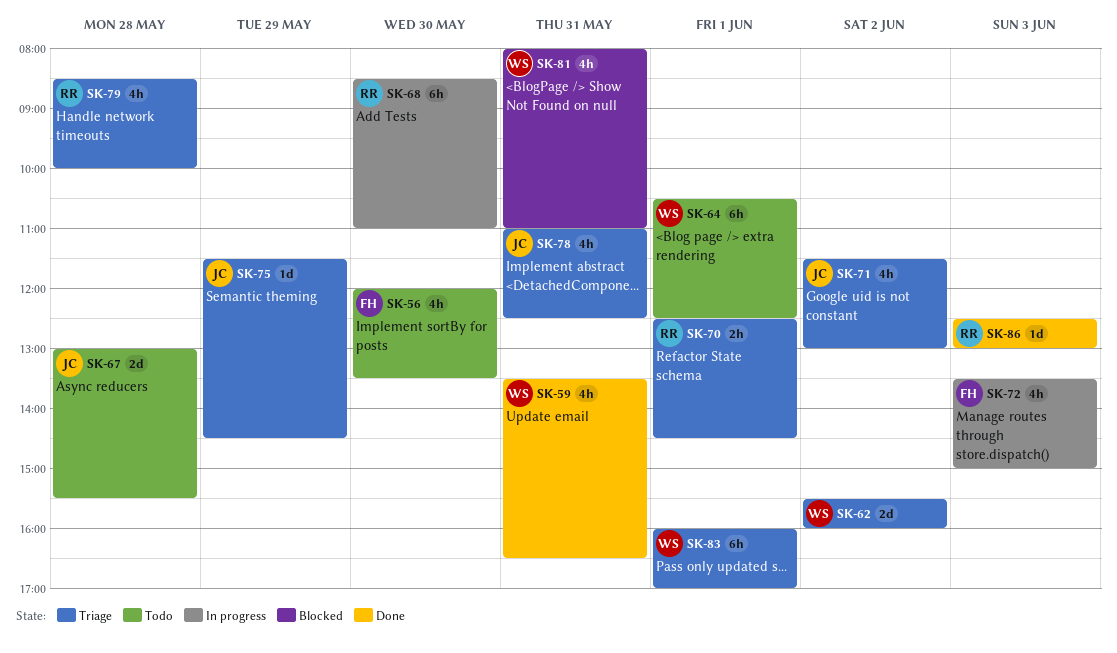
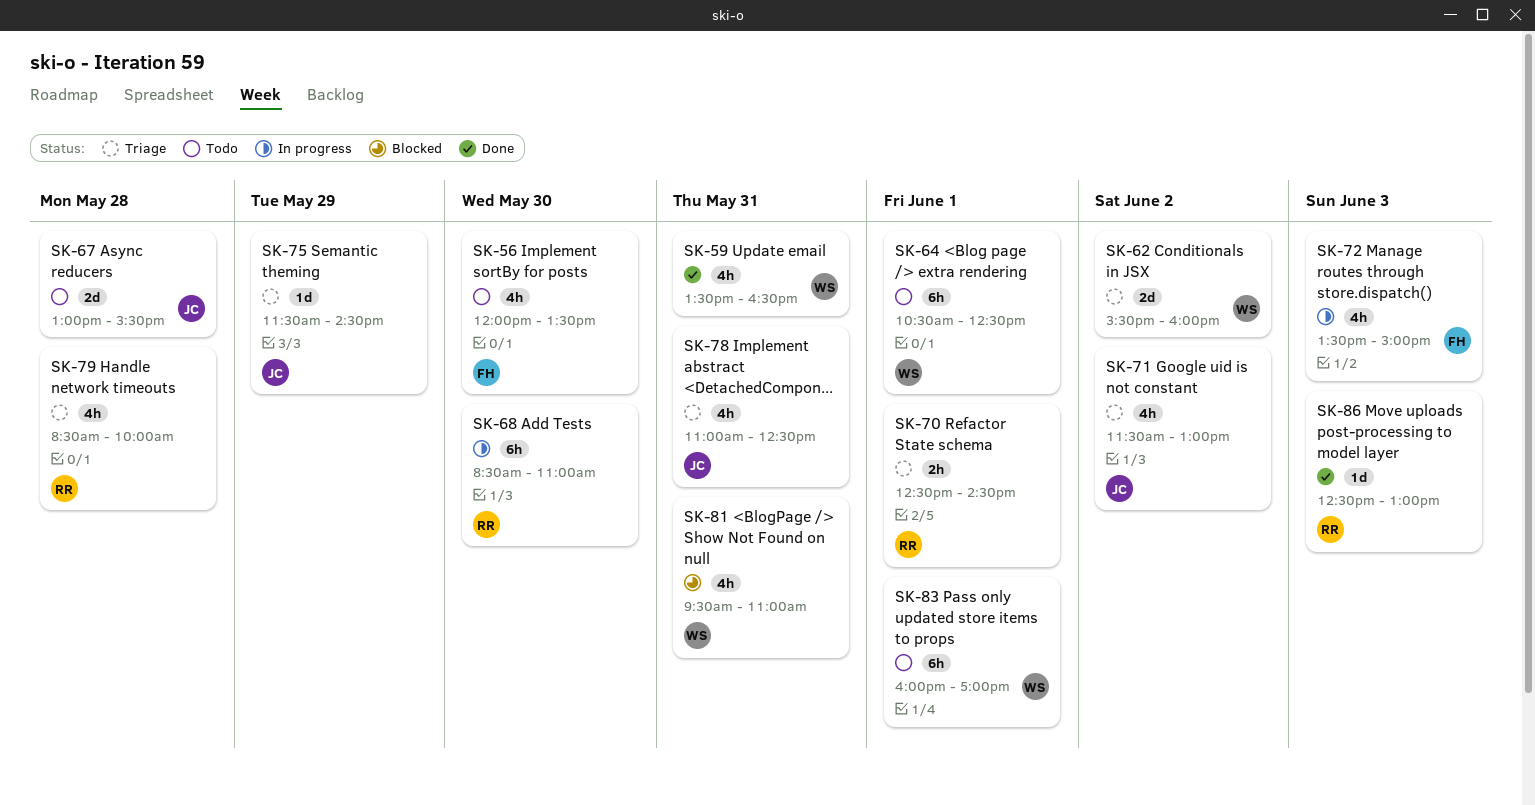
SK-81, begins: 08:00 -> 09:30
SK-83, status: Triage -> Todo

